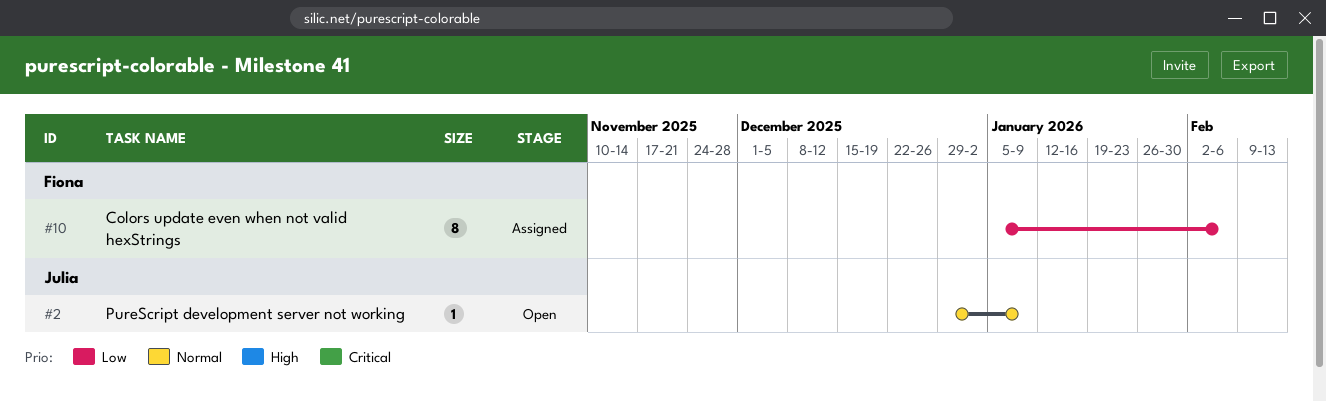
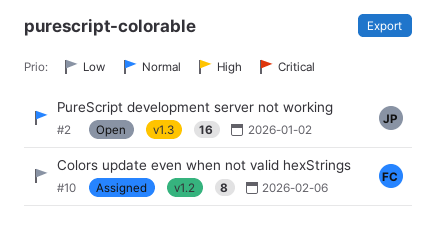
#2, estimate: 1 -> 16
#2, due: Jan 9 -> Jan 2

